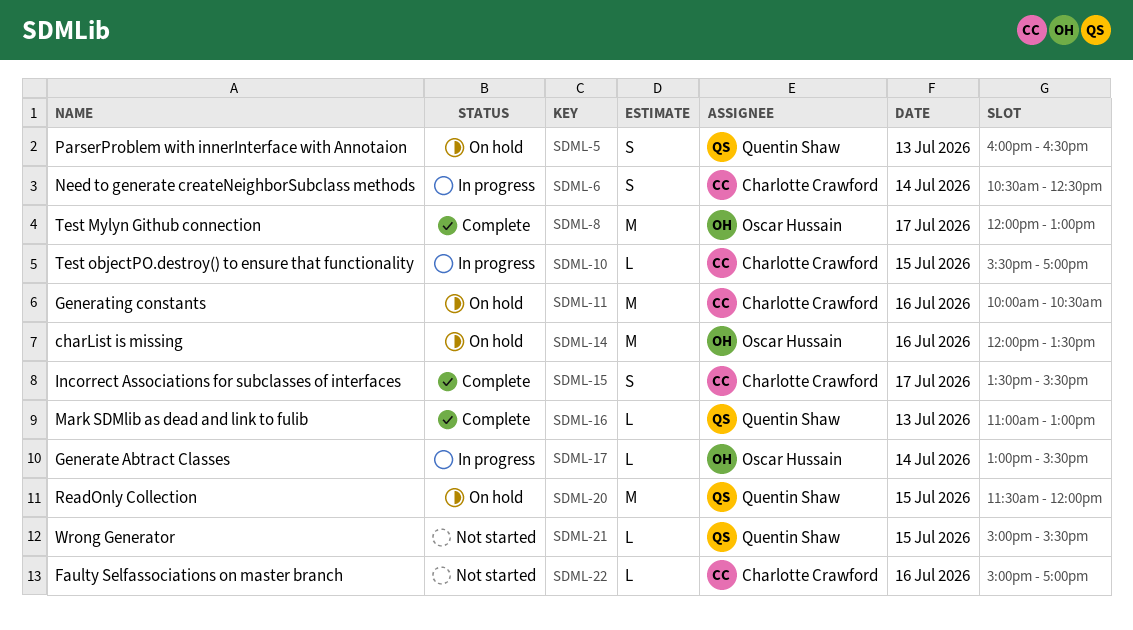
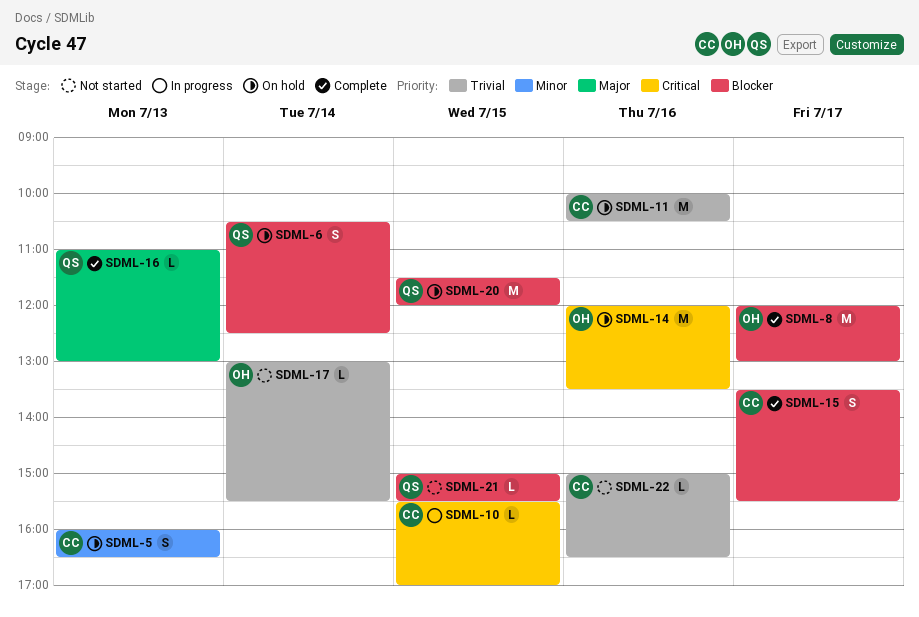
SDML-5, owner: Quentin Shaw -> Charlotte Crawford
SDML-6, status: In progress -> On hold
SDML-6, owner: Charlotte Crawford -> Quentin Shaw
SDML-17, status: In progress -> Not started
SDML-22, ends: 17:00 -> 16:30

